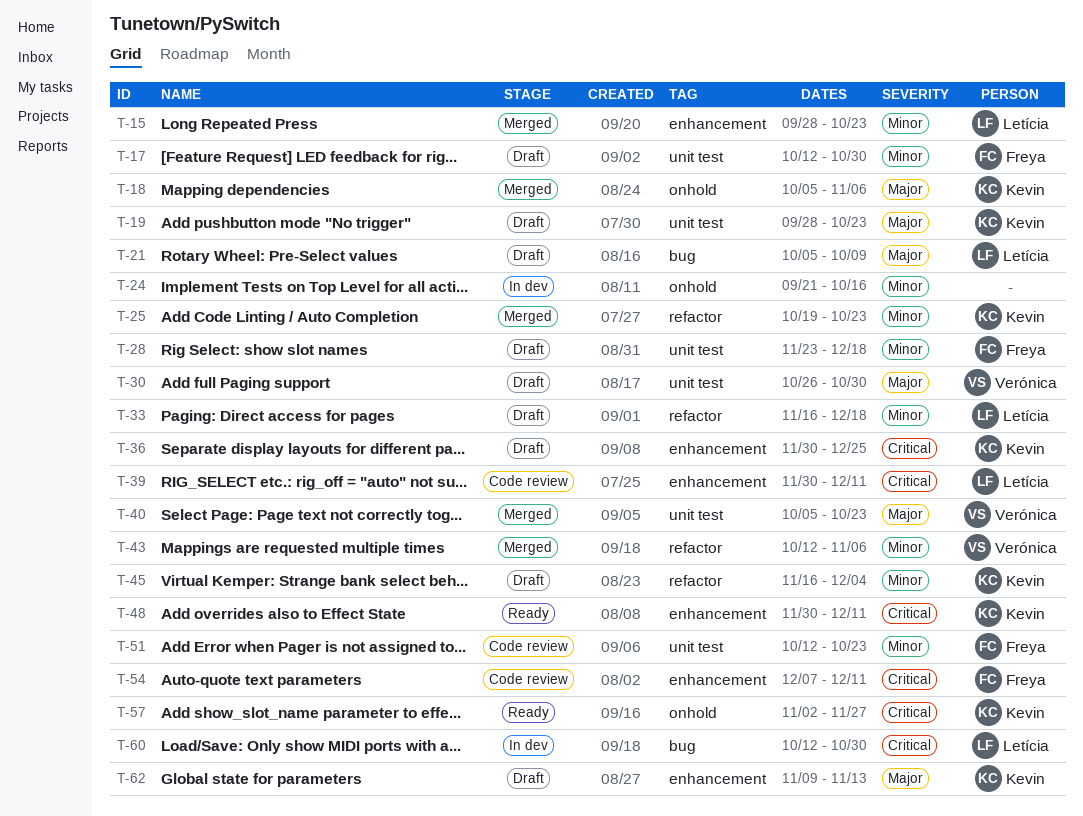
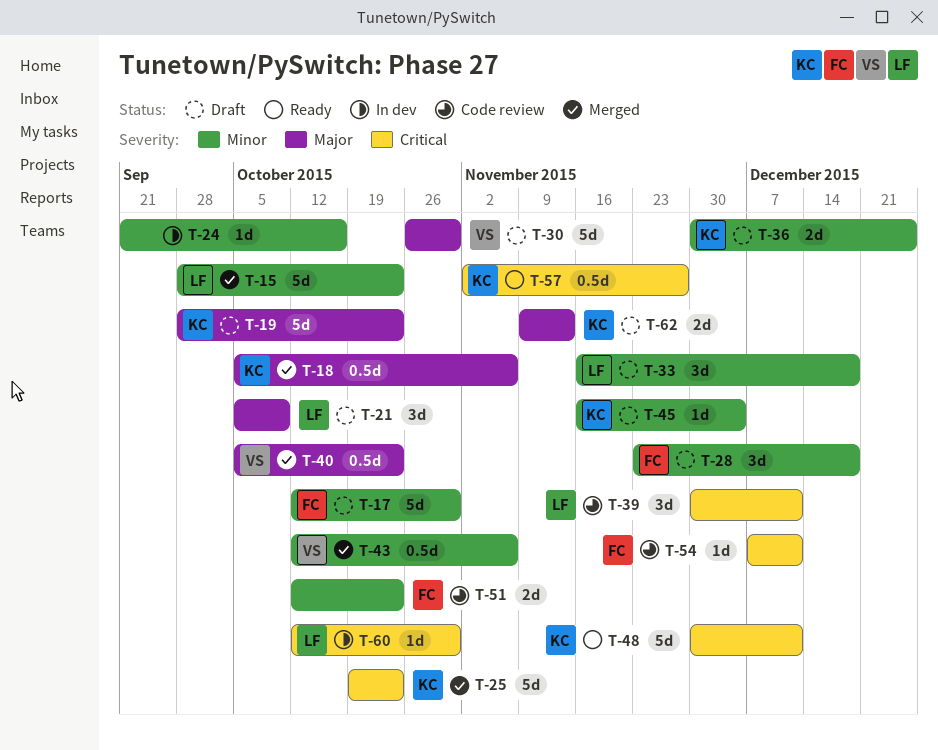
T-25, priority: Minor -> Critical
T-36, priority: Critical -> Minor

